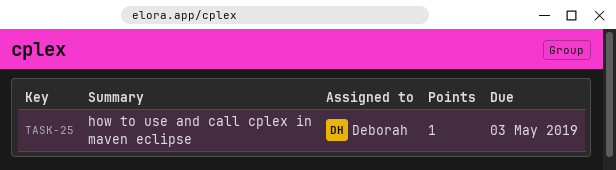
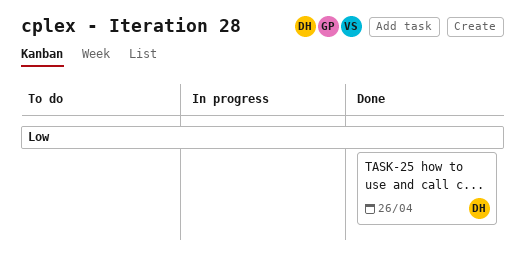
TASK-25, due: May 3 -> Apr 26

